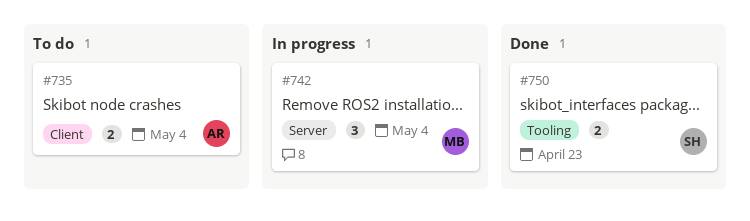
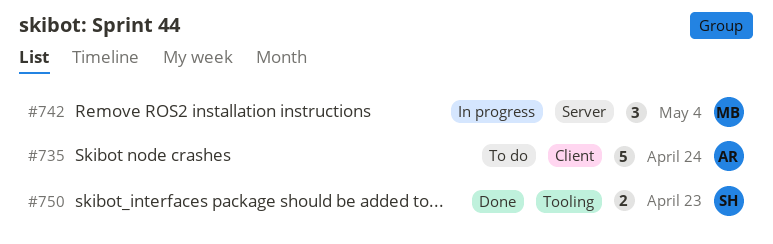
#735, estimate: 2 -> 5
#735, due: May 4 -> Apr 24

